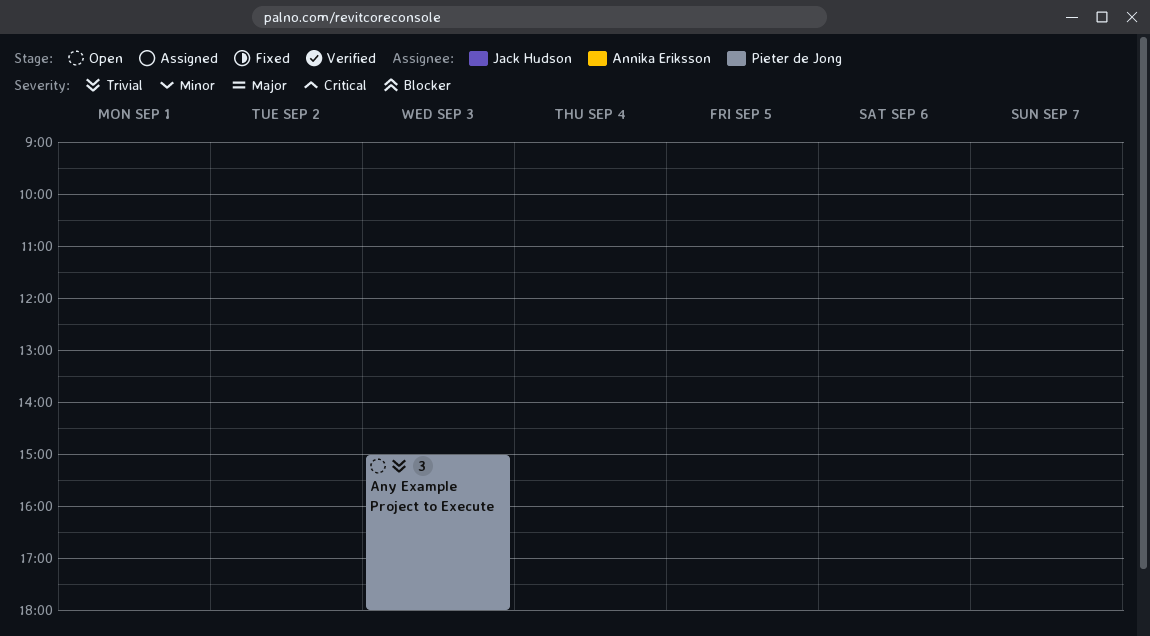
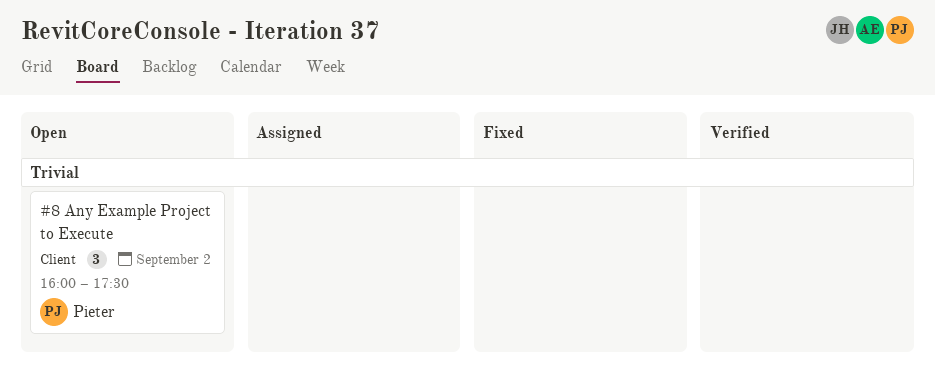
Any Example Project to Execute, day: Sep 3 -> Sep 2
Any Example Project to Execute, begins: 15:00 -> 16:00
Any Example Project to Execute, ends: 18:00 -> 17:30

